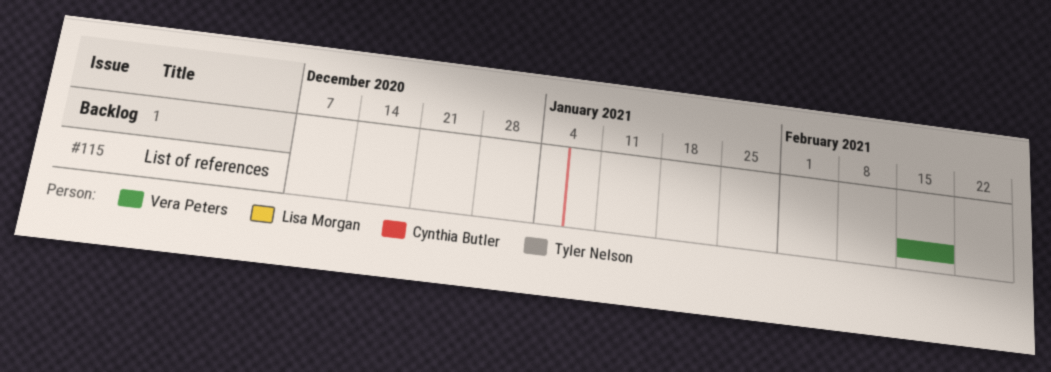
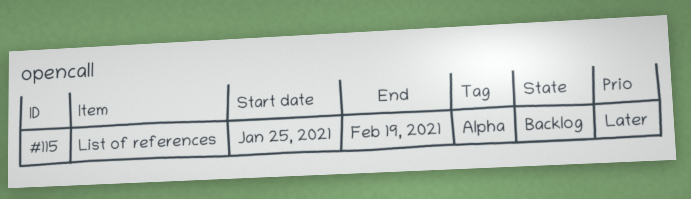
#115, start: Feb 15 -> Jan 25

